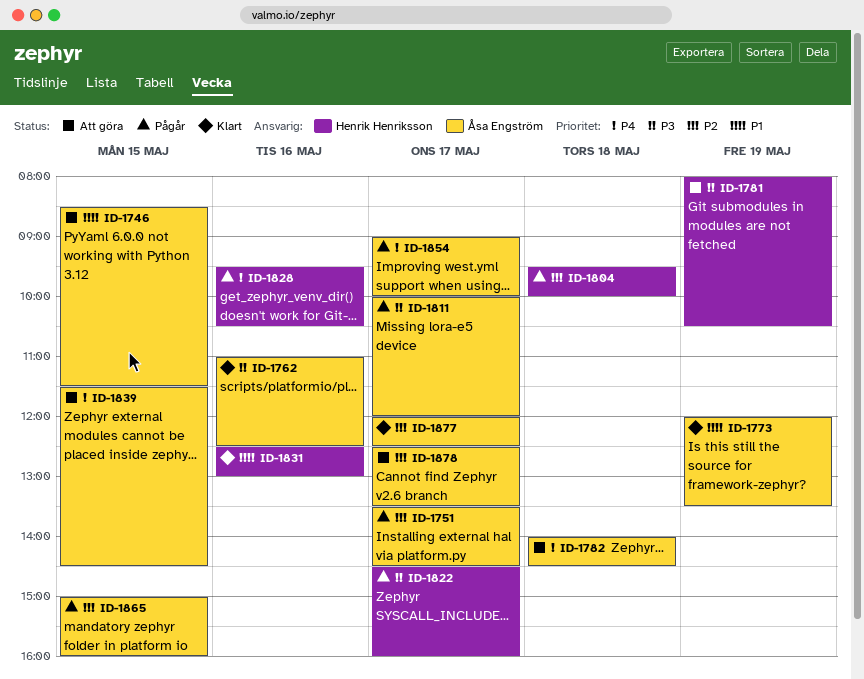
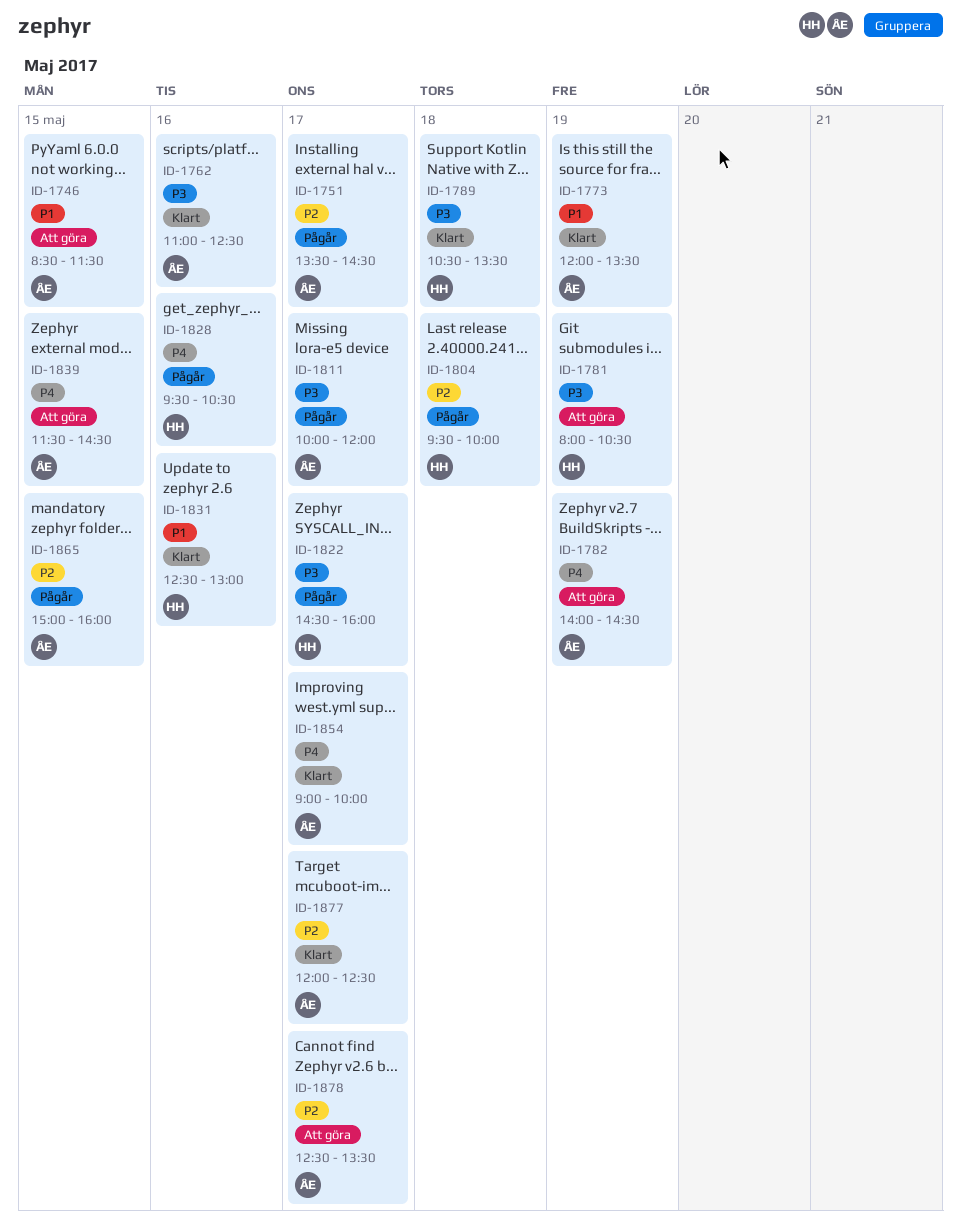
ID-1782, day: May 18 -> May 19
ID-1789: none -> present
ID-1854, status: Pågår -> Klart

